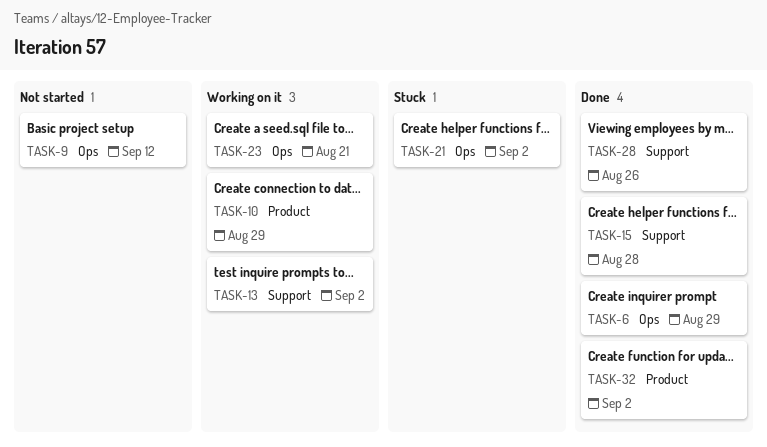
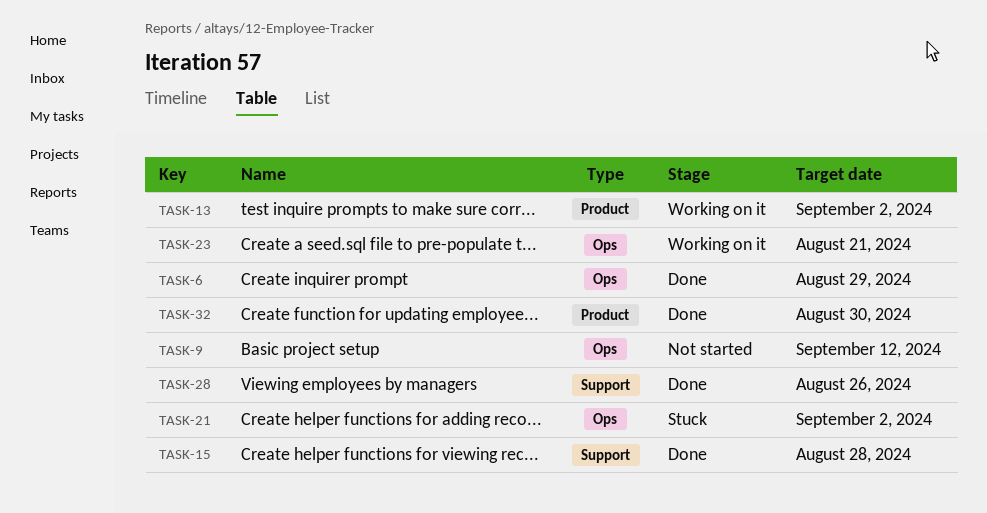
TASK-10: present -> none
TASK-13, label: Support -> Product
TASK-32, due: Sep 2 -> Aug 30

